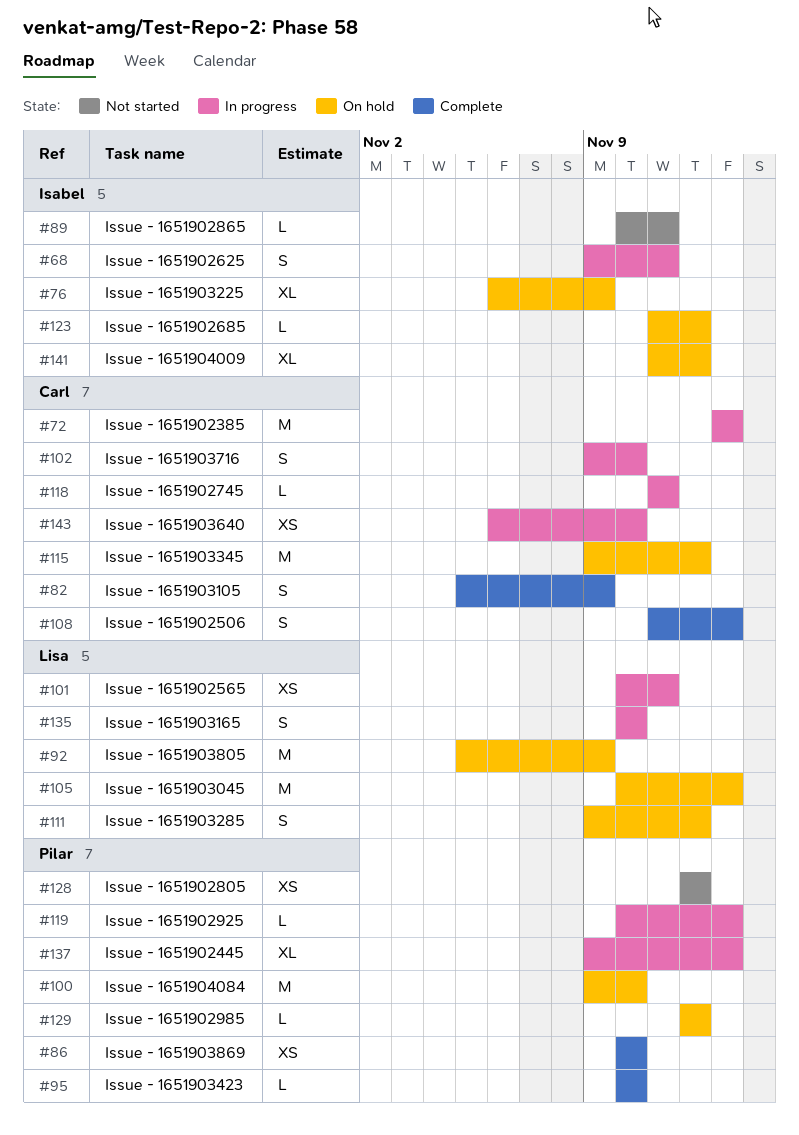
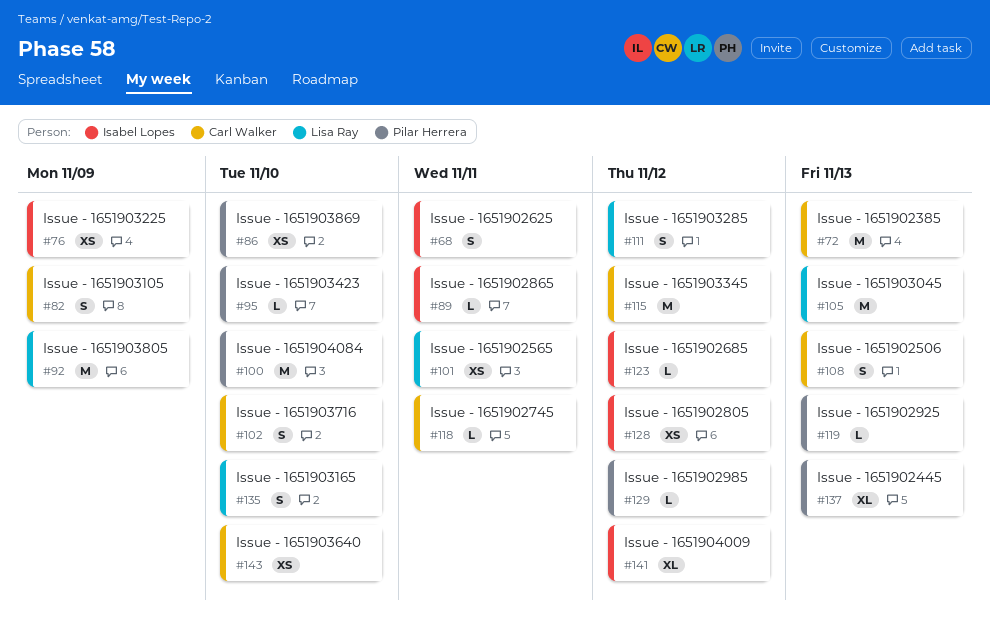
#76, estimate: XL -> XS
#128, owner: Pilar Herrera -> Isabel Lopes

